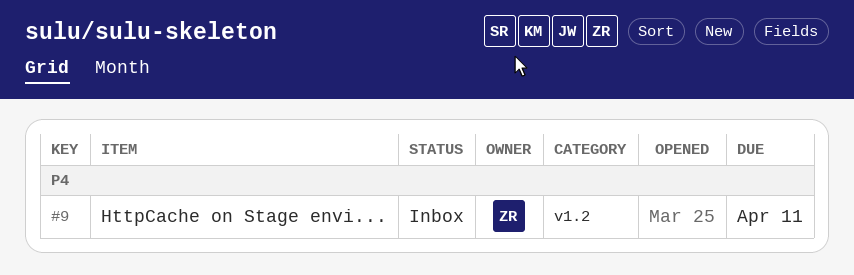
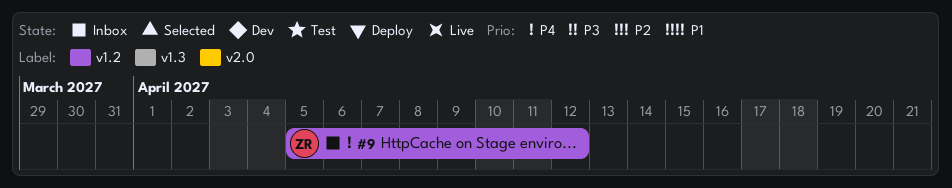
#9, due: Apr 11 -> Apr 12

